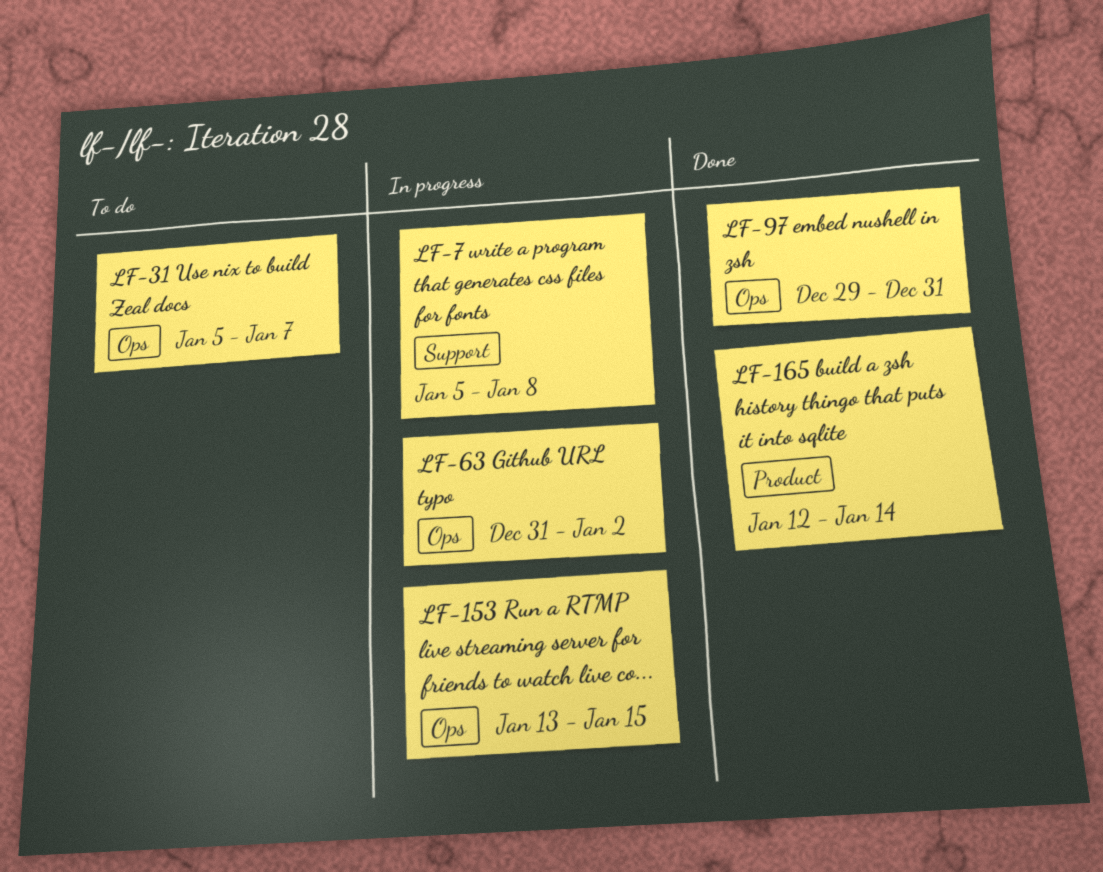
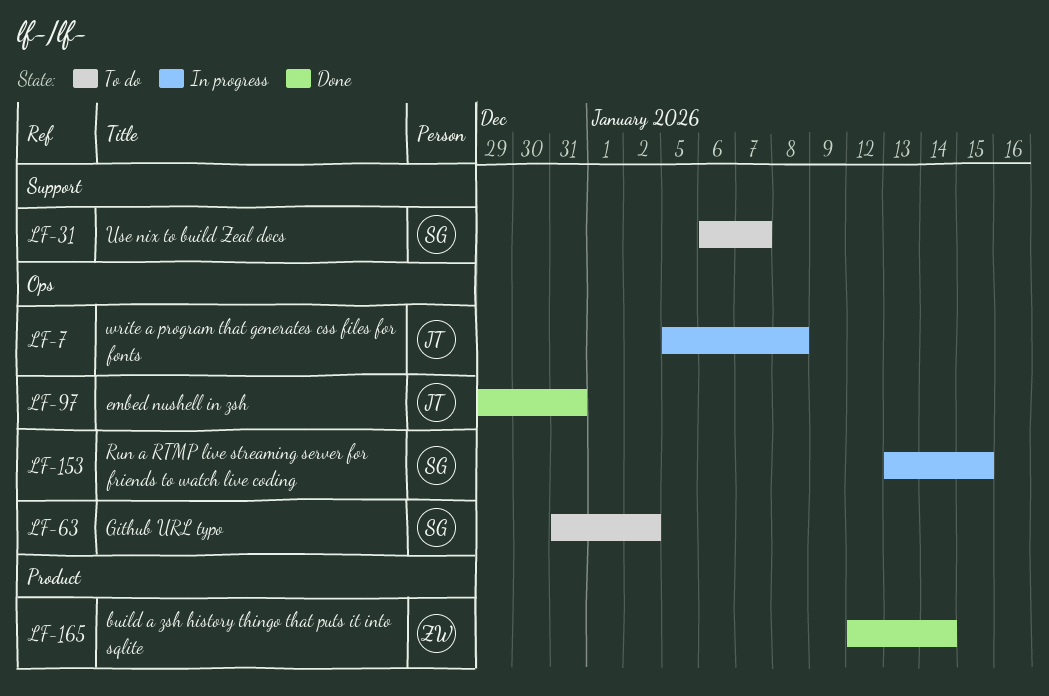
LF-7, label: Support -> Ops
LF-31, label: Ops -> Support
LF-31, start: Jan 5 -> Jan 6
LF-63, status: In progress -> To do

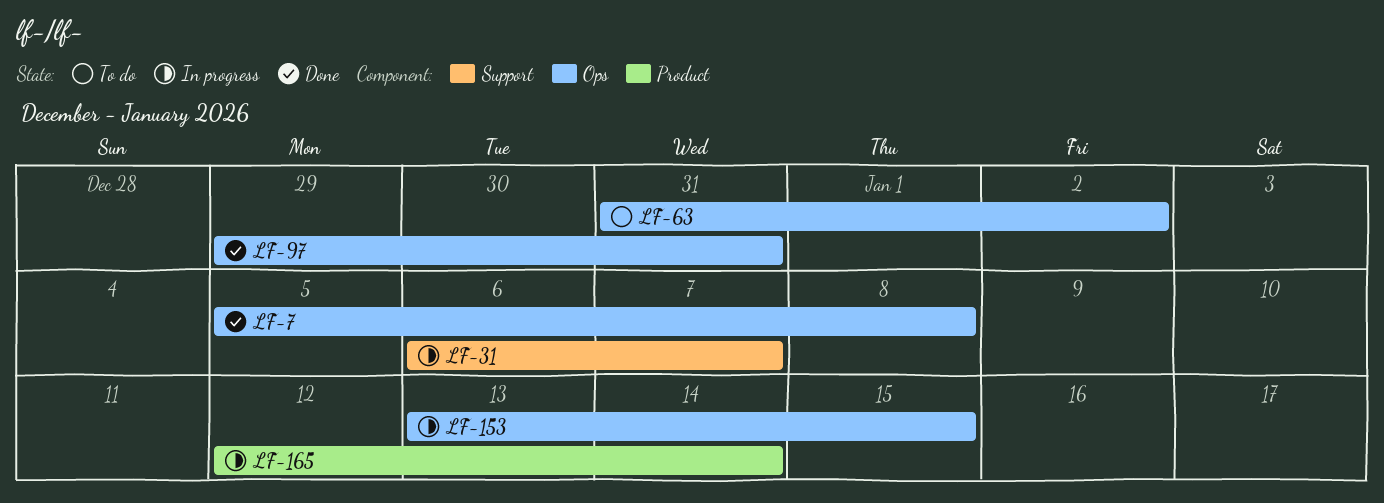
LF-7, status: In progress -> Done
LF-31, status: To do -> In progress
LF-165, status: Done -> In progress

